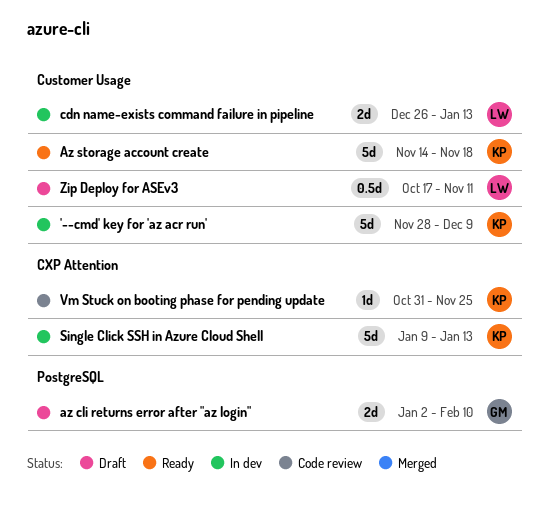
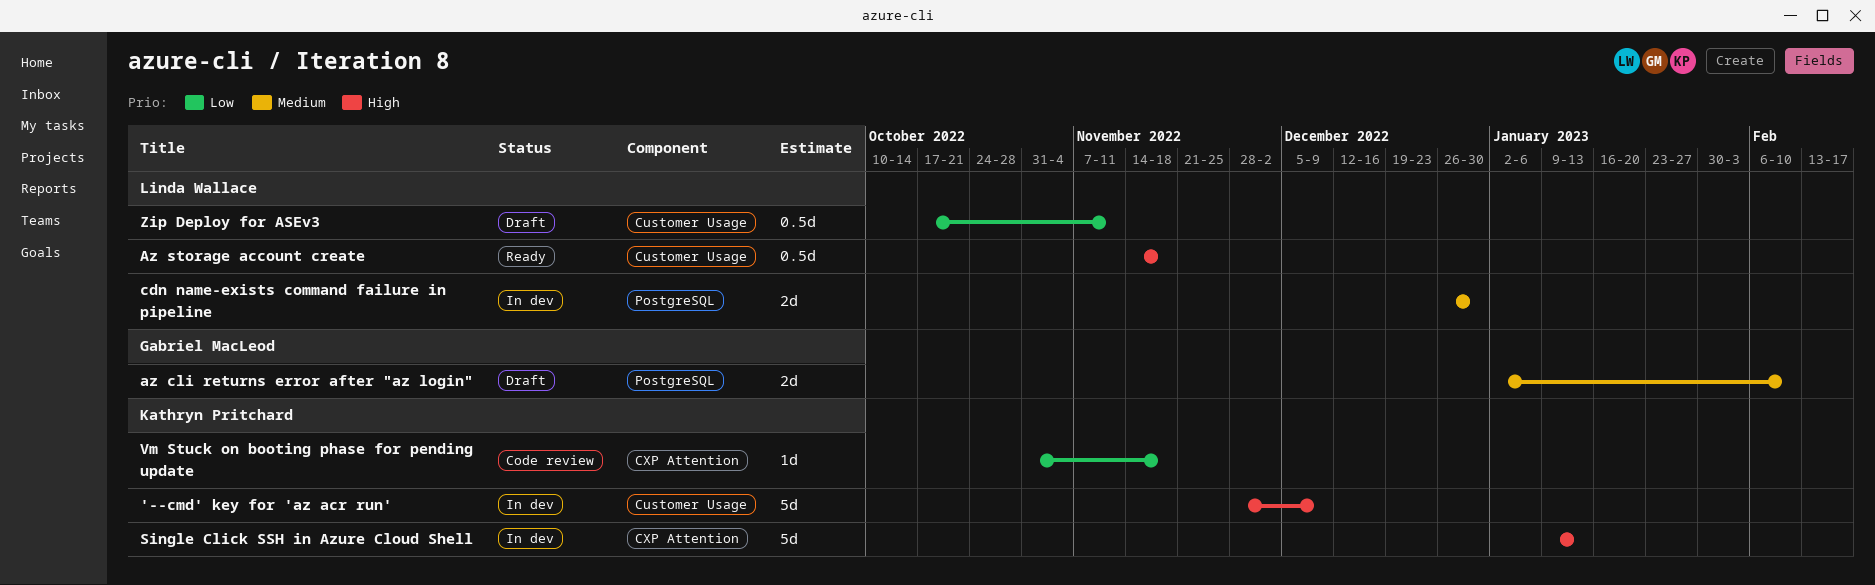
Az storage account create, owner: Kathryn Pritchard -> Linda Wallace
Az storage account create, estimate: 5d -> 0.5d
cdn name-exists command failure in pipeline, label: Customer Usage -> PostgreSQL
cdn name-exists command failure in pipeline, due: Jan 13 -> Dec 30
Vm Stuck on booting phase for pending update, due: Nov 25 -> Nov 18

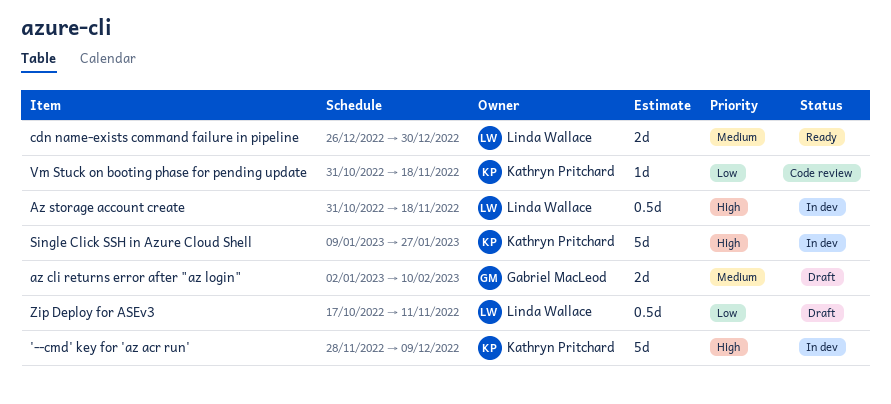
Az storage account create, status: Ready -> In dev
Az storage account create, start: Nov 14 -> Oct 31
cdn name-exists command failure in pipeline, status: In dev -> Ready
Single Click SSH in Azure Cloud Shell, due: Jan 13 -> Jan 27

